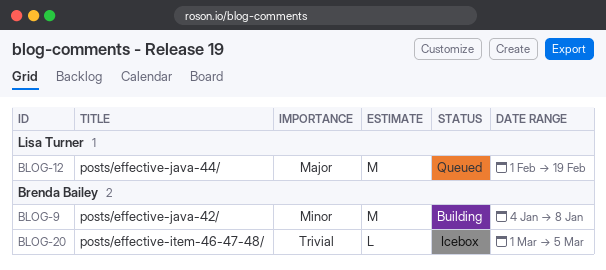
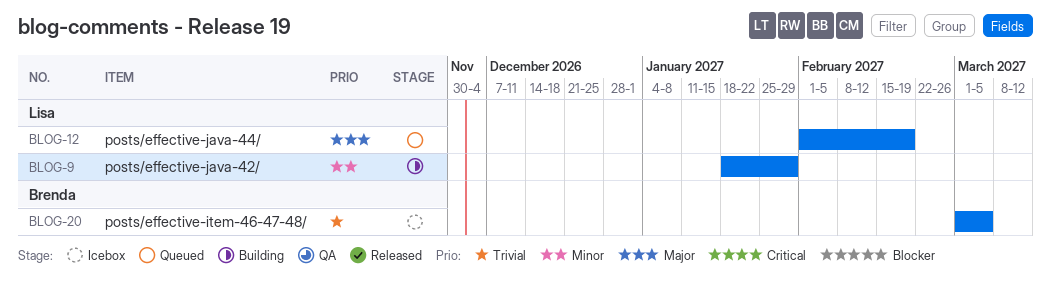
BLOG-9, owner: Brenda Bailey -> Lisa Turner
BLOG-9, start: Jan 4 -> Jan 18
BLOG-9, due: Jan 8 -> Jan 29

